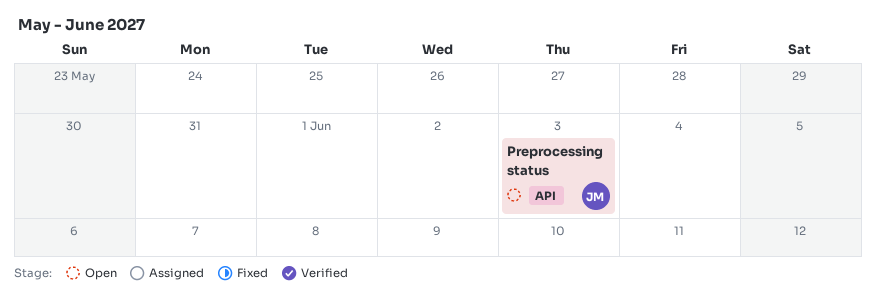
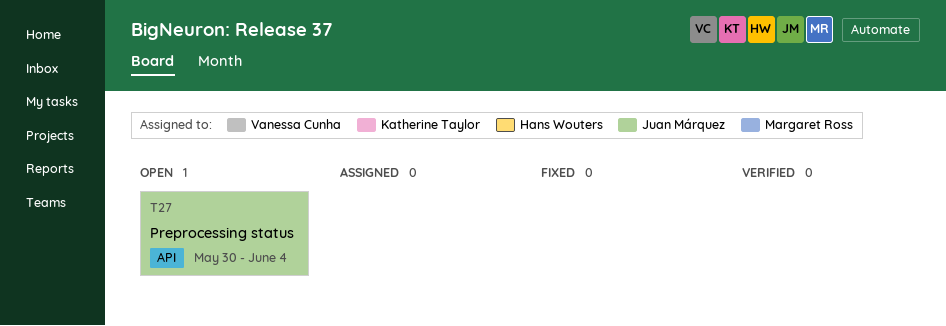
Preprocessing status, due: Jun 3 -> Jun 4

